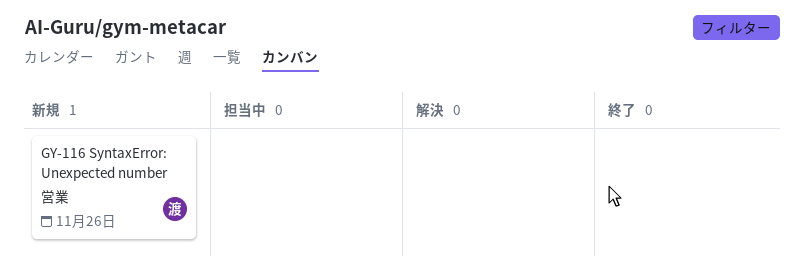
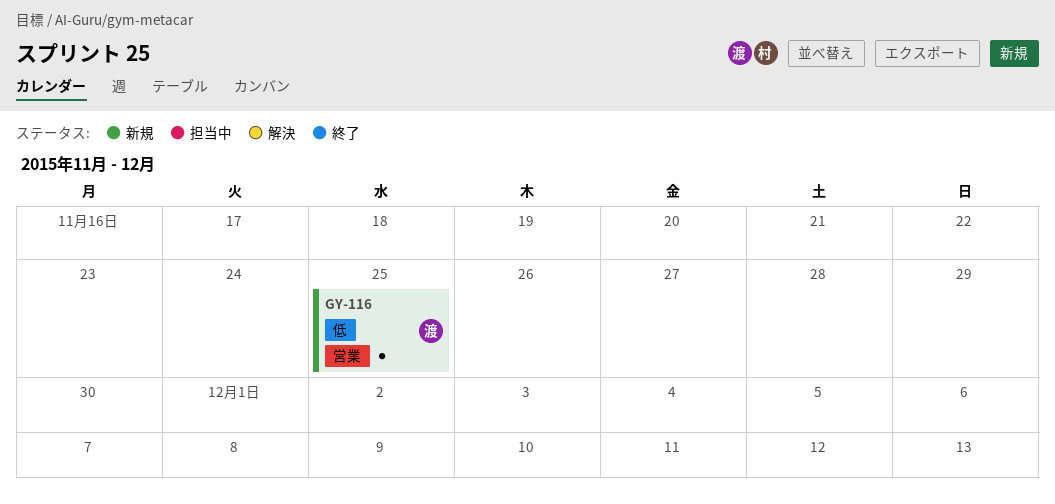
GY-116, due: Nov 26 -> Nov 25

